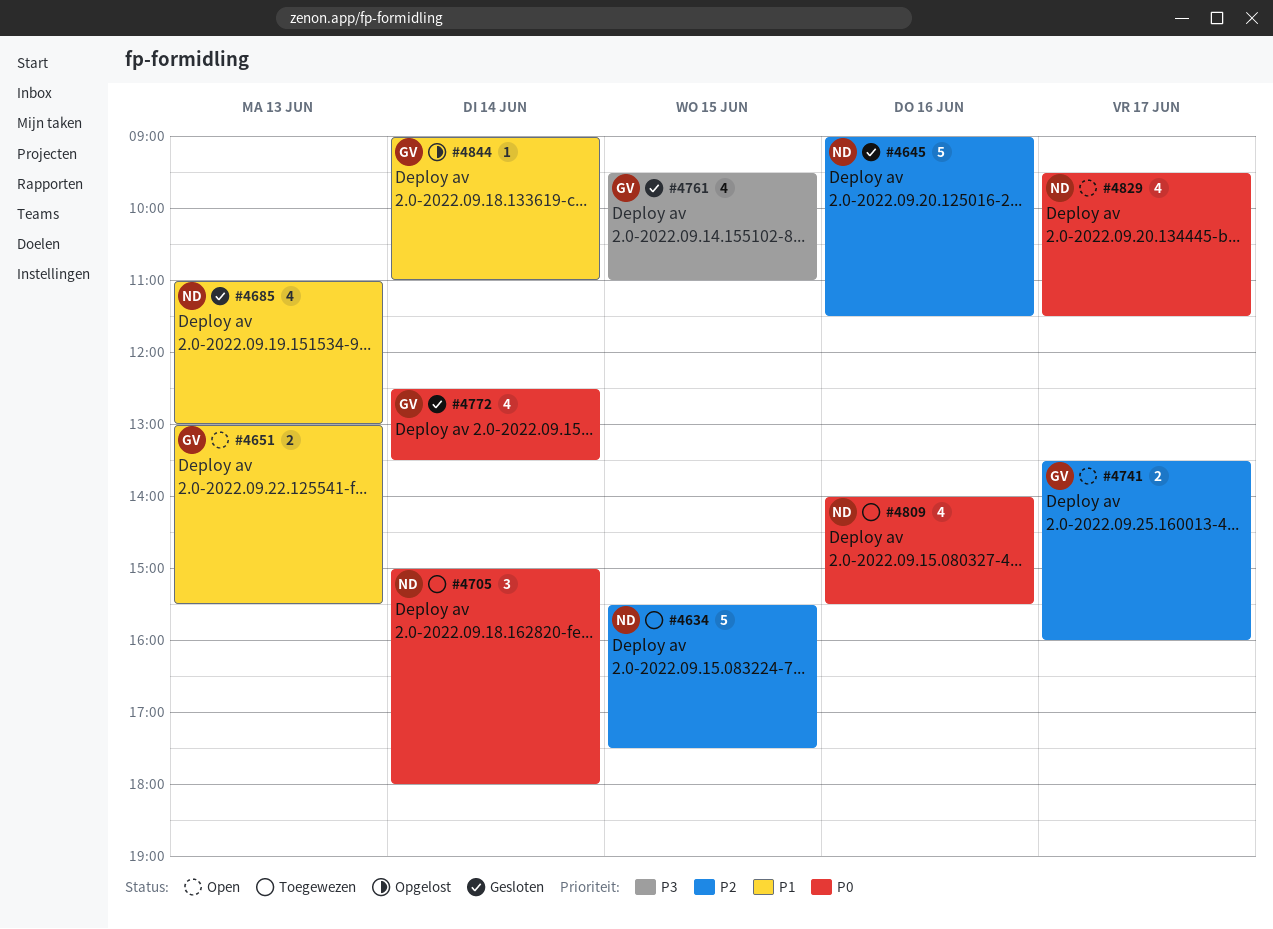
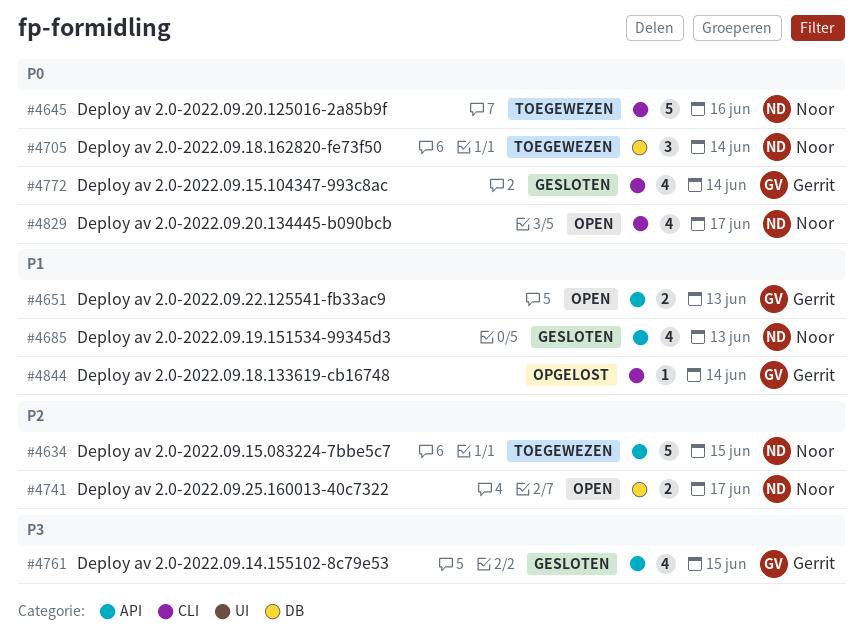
#4645, status: Gesloten -> Toegewezen
#4645, priority: P2 -> P0
#4741, owner: Gerrit -> Noor
#4809: present -> none

